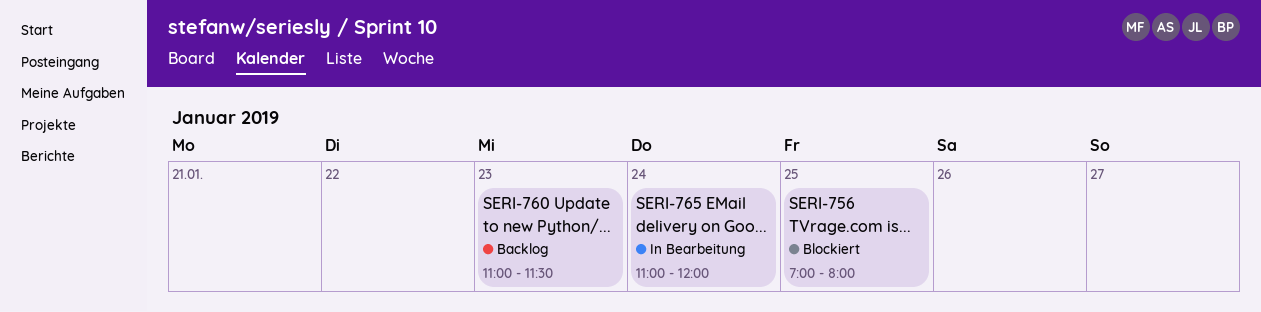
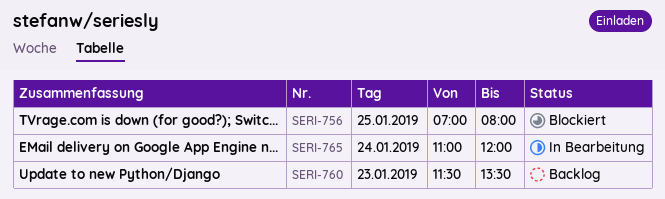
SERI-760, begins: 11:00 -> 11:30
SERI-760, ends: 11:30 -> 13:30

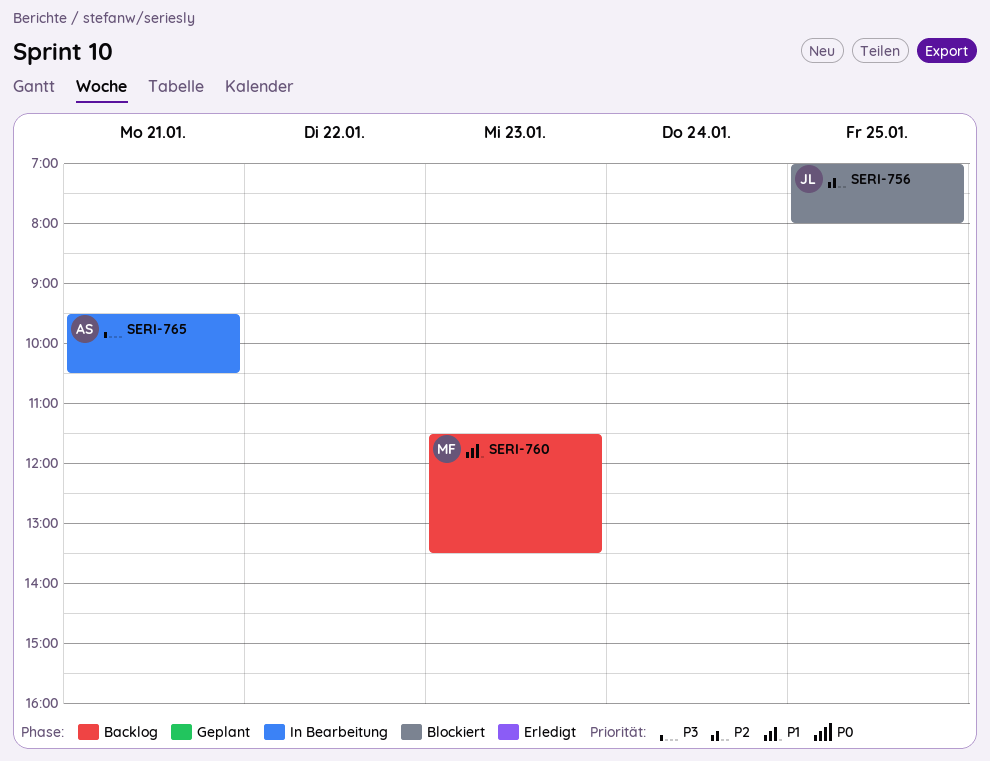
SERI-765, day: Jan 24 -> Jan 21
SERI-765, begins: 11:00 -> 09:30
SERI-765, ends: 12:00 -> 10:30

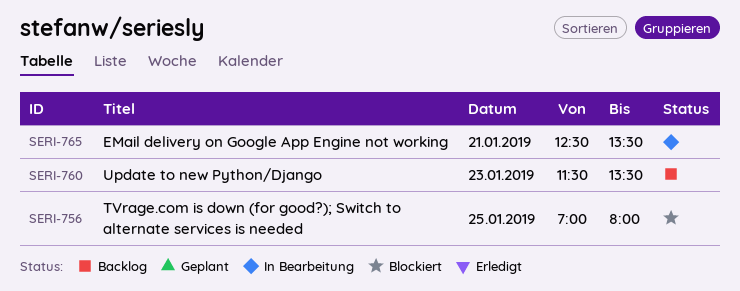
SERI-765, begins: 09:30 -> 12:30
SERI-765, ends: 10:30 -> 13:30

